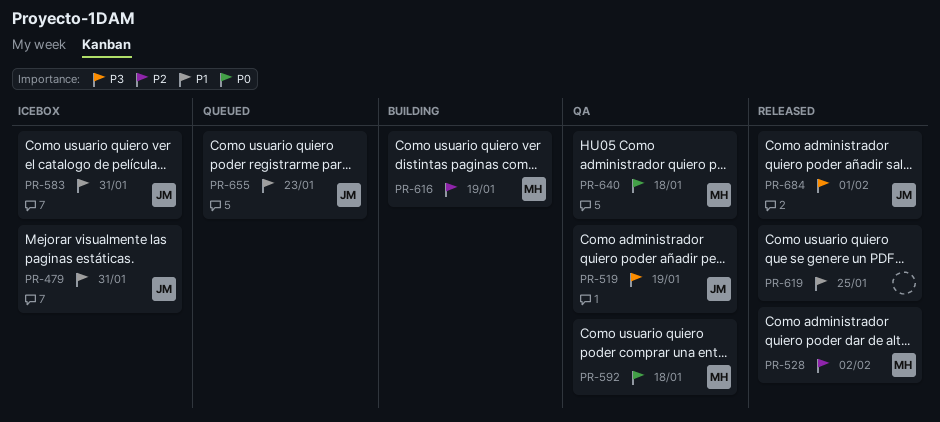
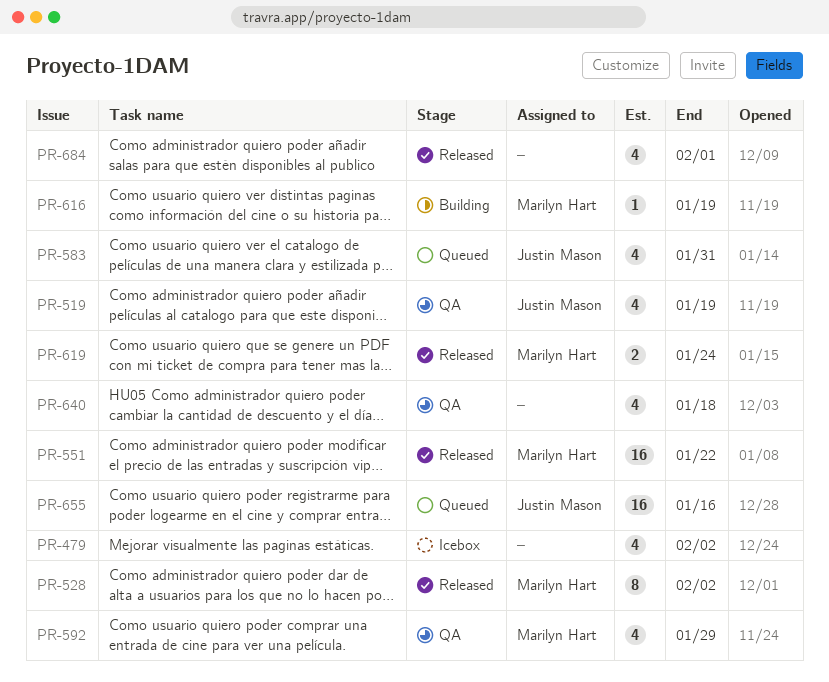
PR-479, owner: Justin Mason -> none
PR-479, due: Jan 31 -> Feb 2
PR-551: none -> present
PR-583, status: Icebox -> Queued
PR-592, due: Jan 18 -> Jan 29
PR-619, owner: none -> Marilyn Hart
PR-619, due: Jan 25 -> Jan 24
PR-640, owner: Marilyn Hart -> none
PR-655, due: Jan 23 -> Jan 16
PR-684, owner: Justin Mason -> none

